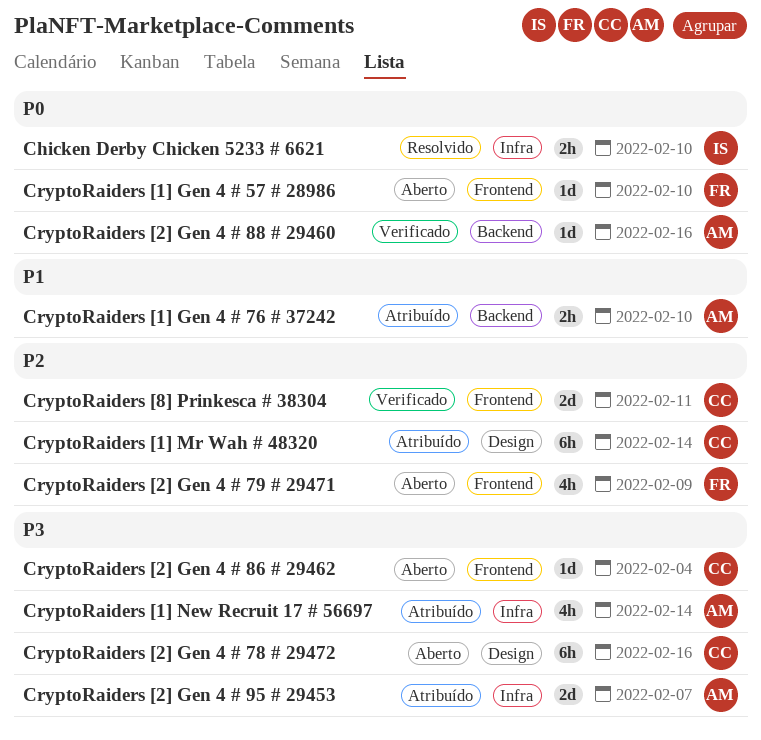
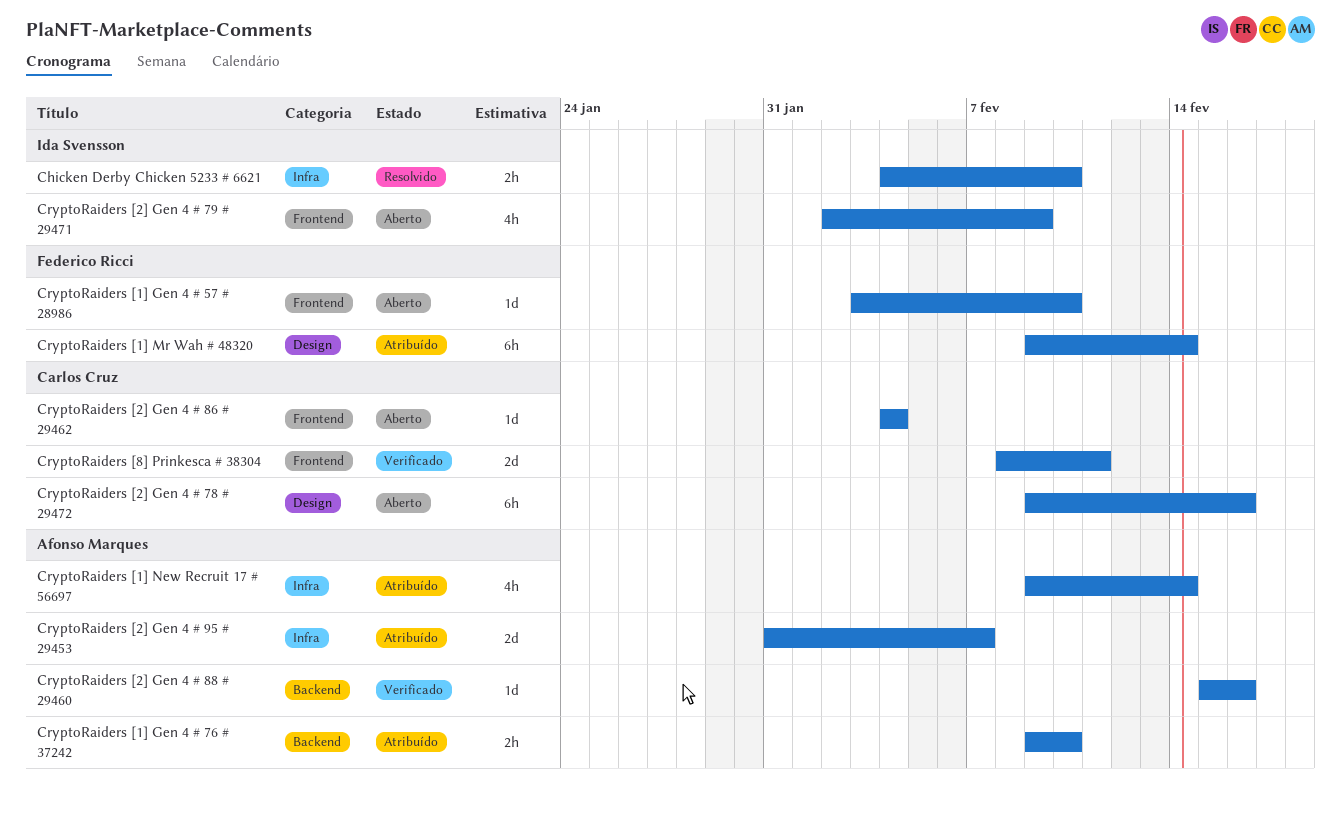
CryptoRaiders [1] Mr Wah # 48320, owner: Carlos Cruz -> Federico Ricci
CryptoRaiders [2] Gen 4 # 79 # 29471, owner: Federico Ricci -> Ida Svensson

